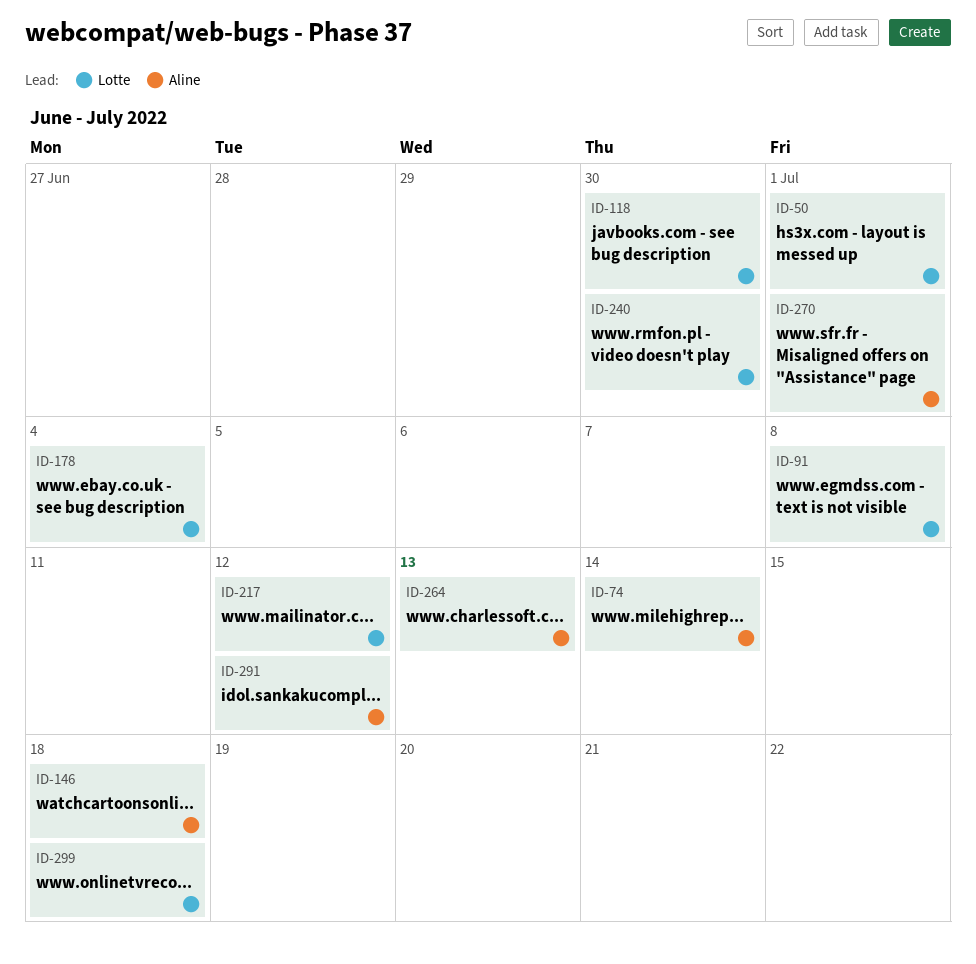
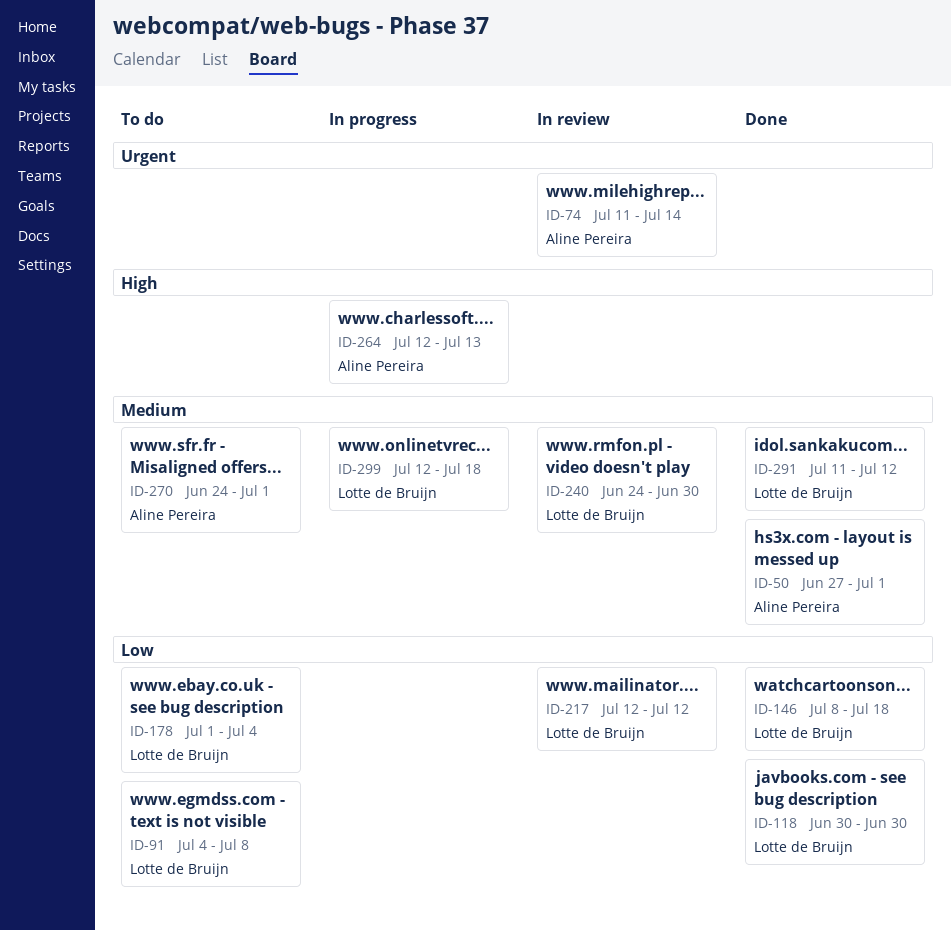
ID-50, owner: Lotte de Bruijn -> Aline Pereira
ID-146, owner: Aline Pereira -> Lotte de Bruijn
ID-291, owner: Aline Pereira -> Lotte de Bruijn

